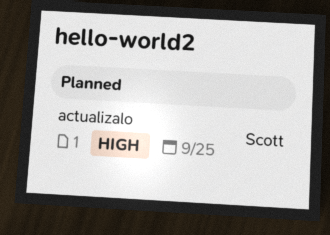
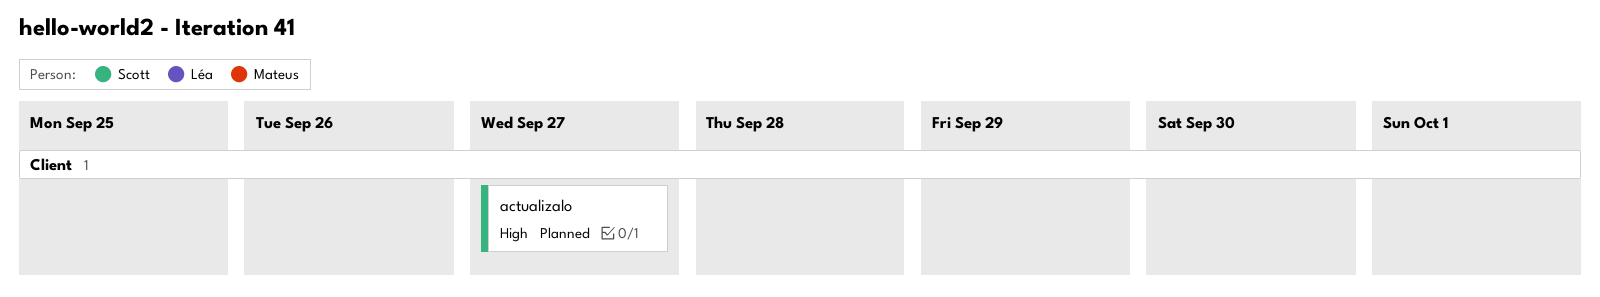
actualizalo, due: Sep 25 -> Sep 27

